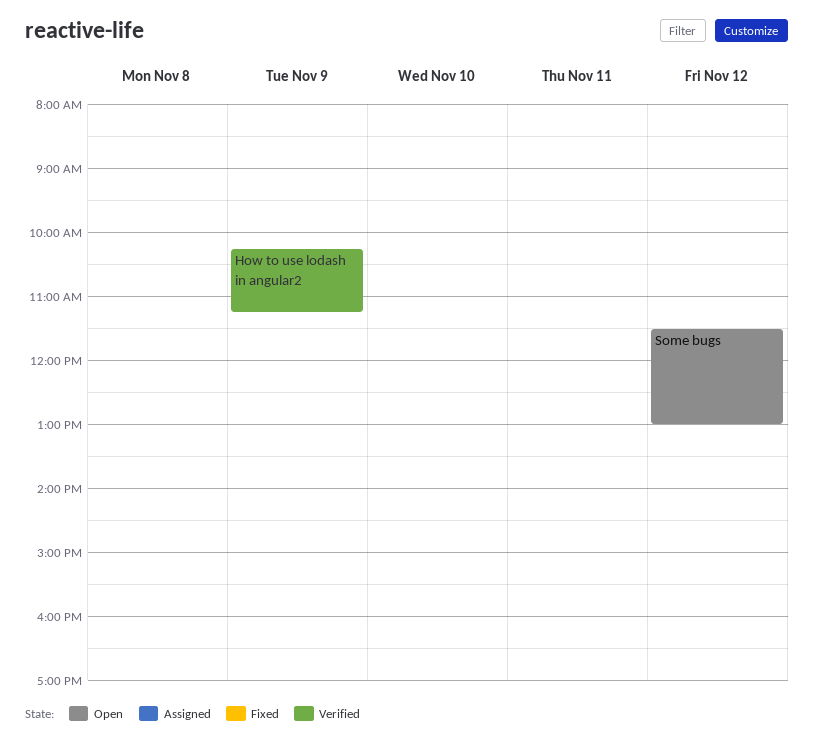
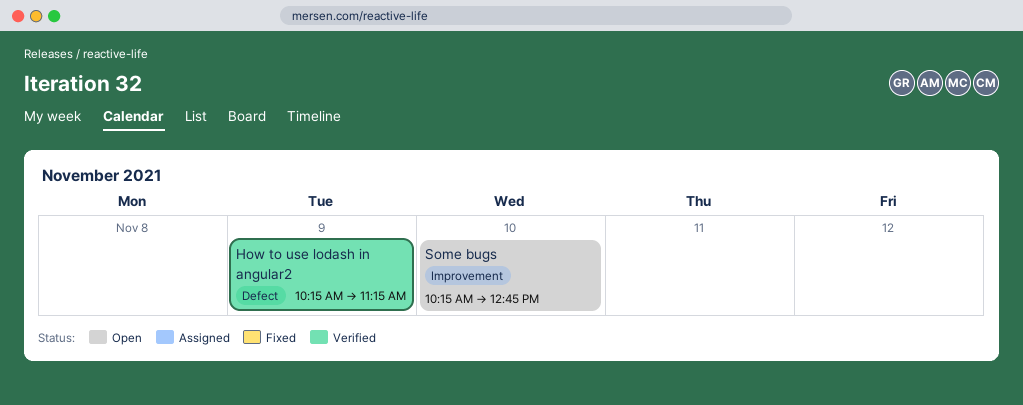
Some bugs, day: Nov 12 -> Nov 10
Some bugs, begins: 11:30 -> 10:15
Some bugs, ends: 13:00 -> 12:45

